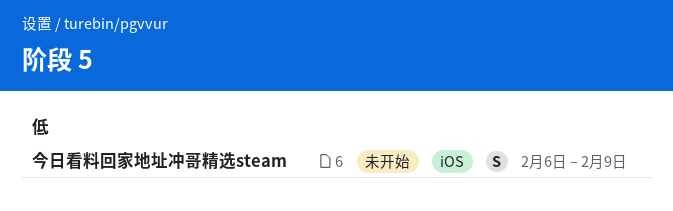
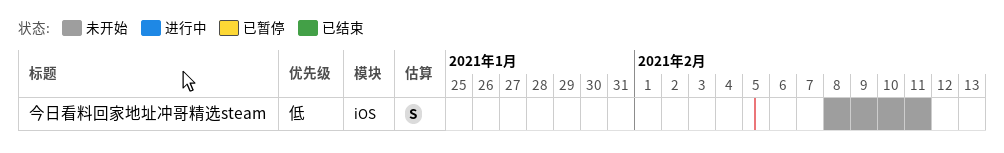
今日看料回家地址冲哥精选steam, start: Feb 6 -> Feb 8
今日看料回家地址冲哥精选steam, due: Feb 9 -> Feb 11

